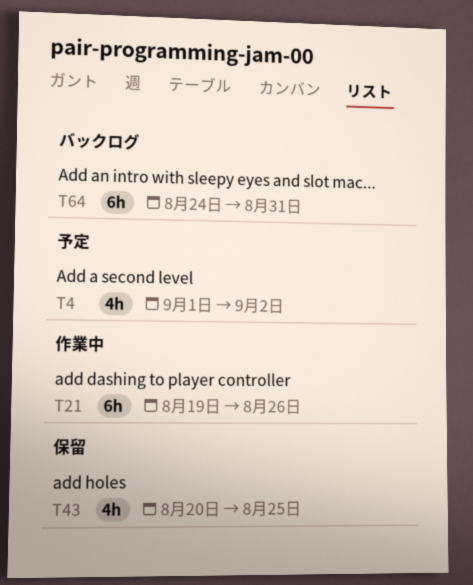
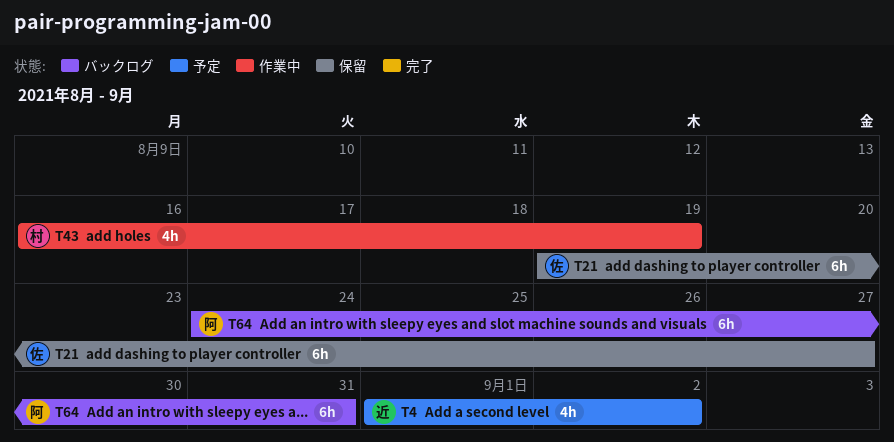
T21, status: 作業中 -> 保留
T21, due: Aug 26 -> Aug 27
T43, status: 保留 -> 作業中
T43, start: Aug 20 -> Aug 16
T43, due: Aug 25 -> Aug 19

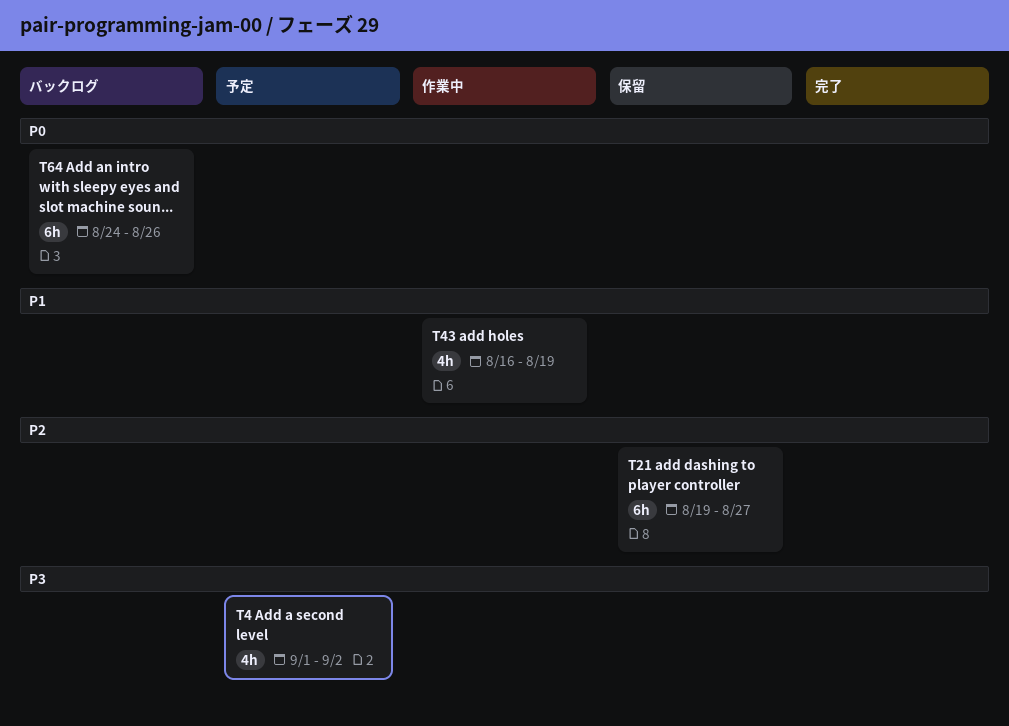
T64, due: Aug 31 -> Aug 26

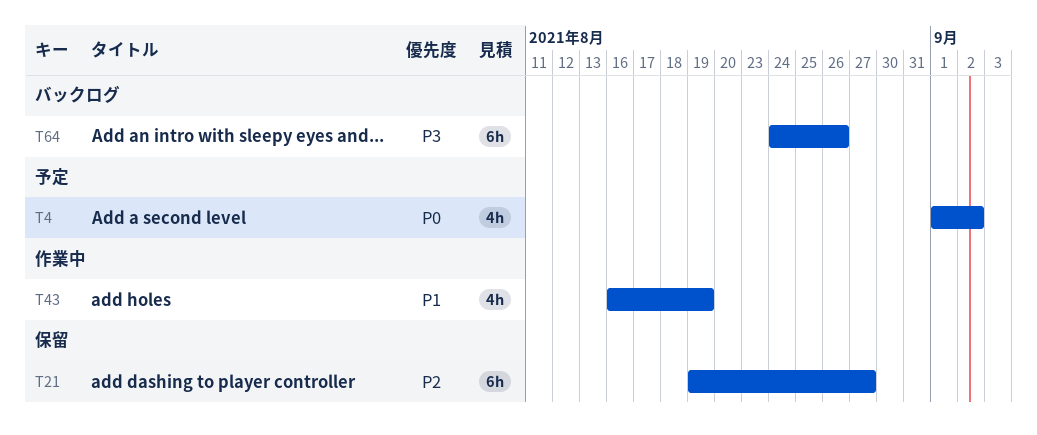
T4, priority: P3 -> P0
T64, priority: P0 -> P3

